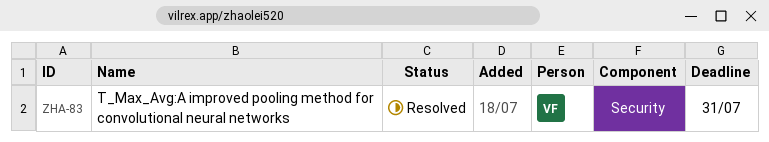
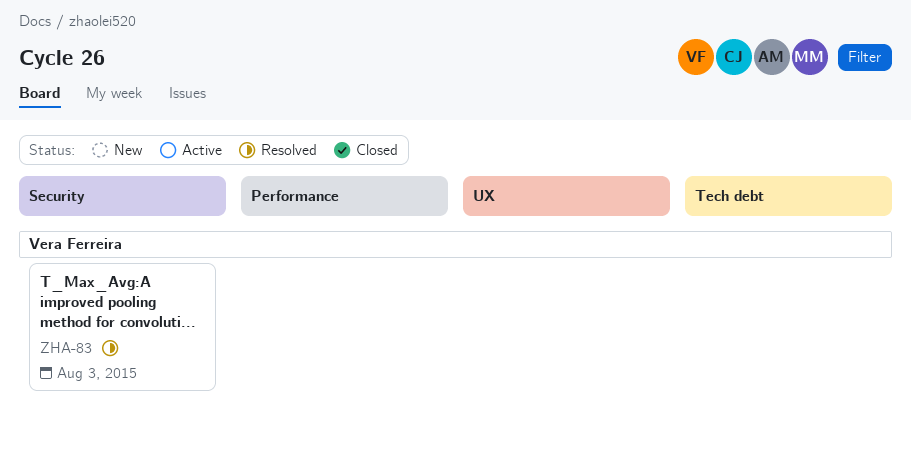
ZHA-83, due: Jul 31 -> Aug 3

